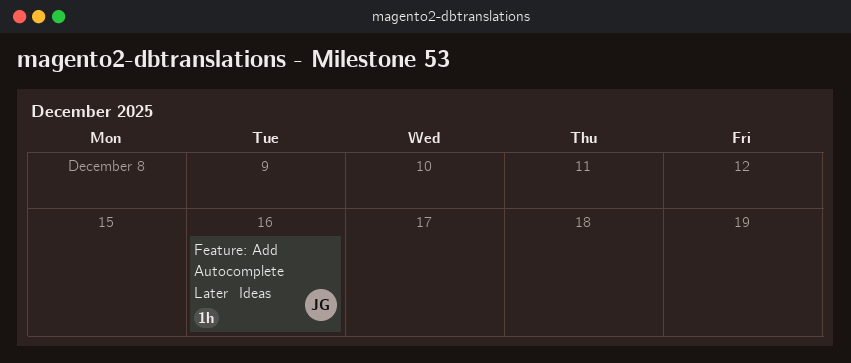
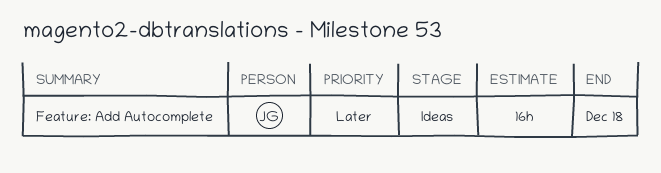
Feature: Add Autocomplete, estimate: 1h -> 16h
Feature: Add Autocomplete, due: Dec 16 -> Dec 18

